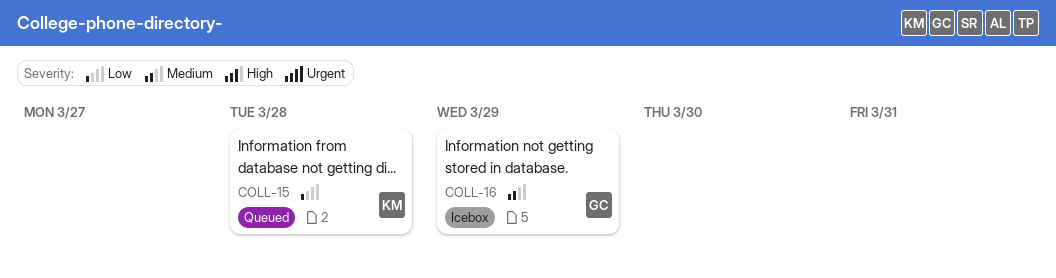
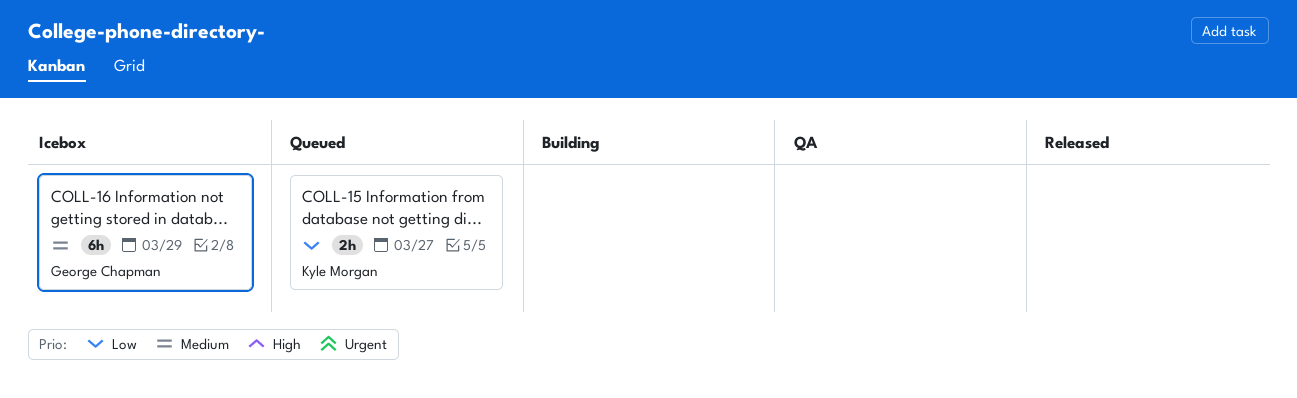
COLL-15, due: Mar 28 -> Mar 27

